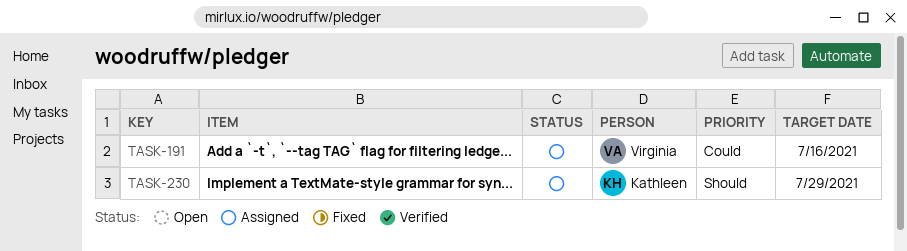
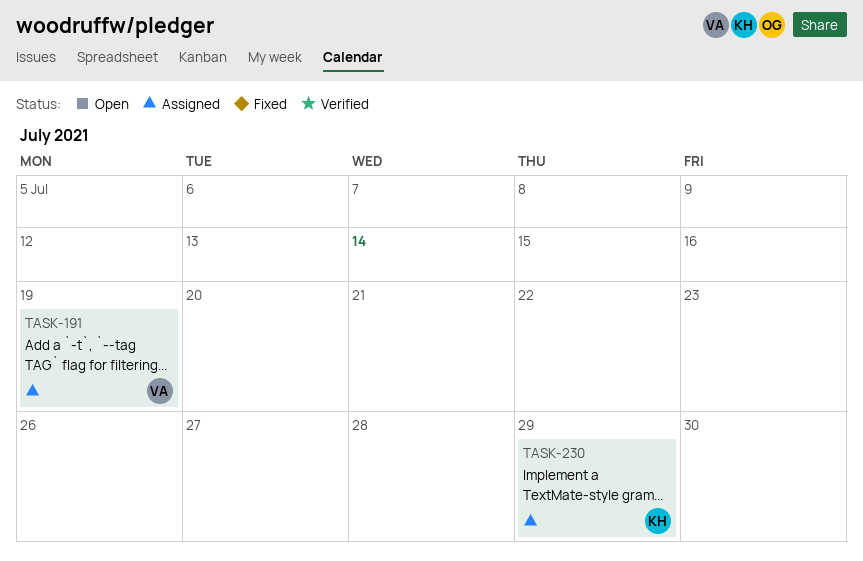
TASK-191, due: Jul 16 -> Jul 19

